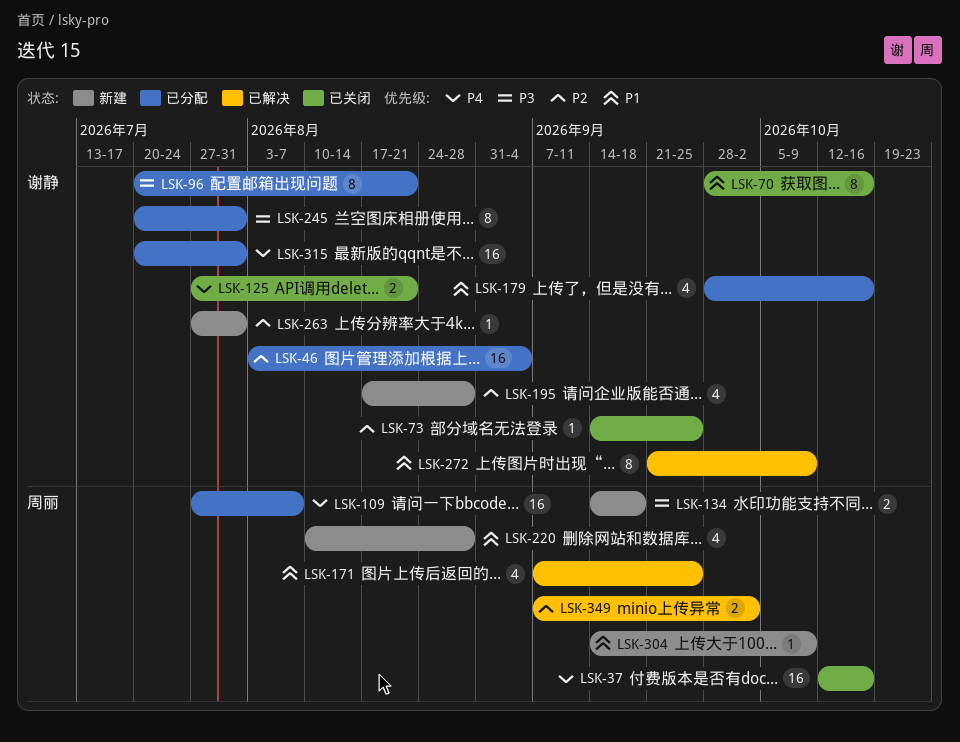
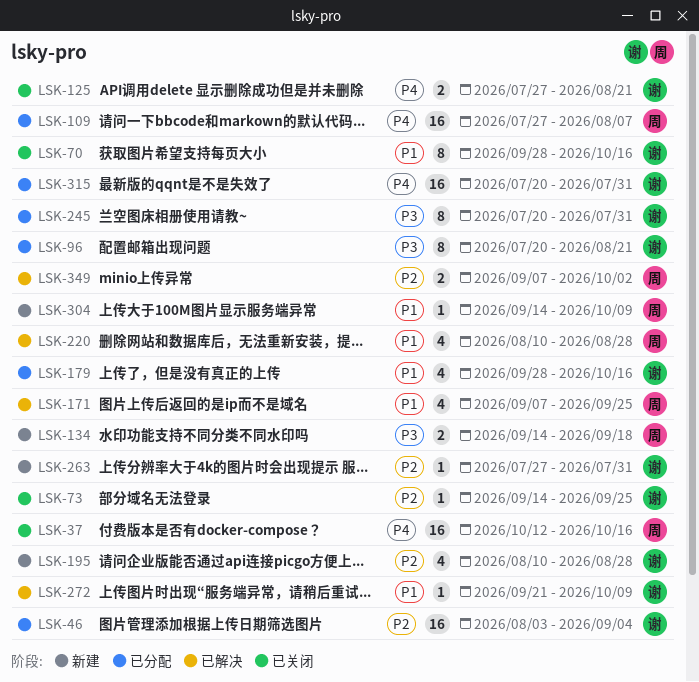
LSK-195, start: Aug 17 -> Aug 10
LSK-220, status: 新建 -> 已解决
LSK-272, estimate: 8 -> 1

